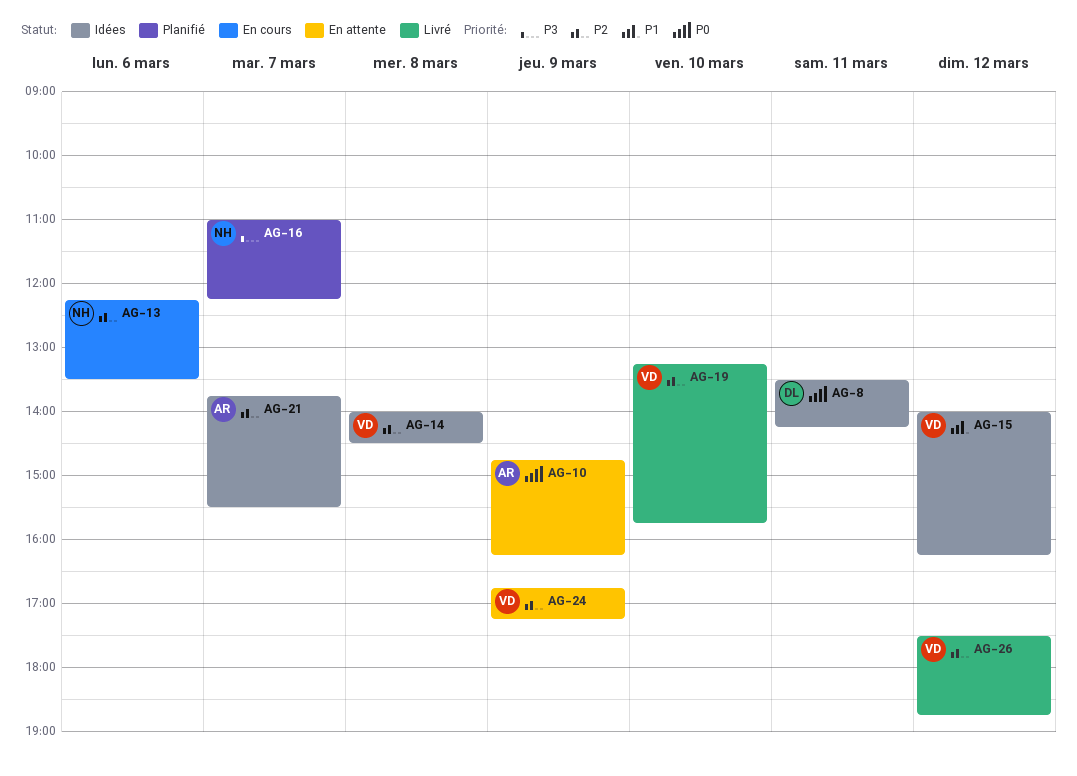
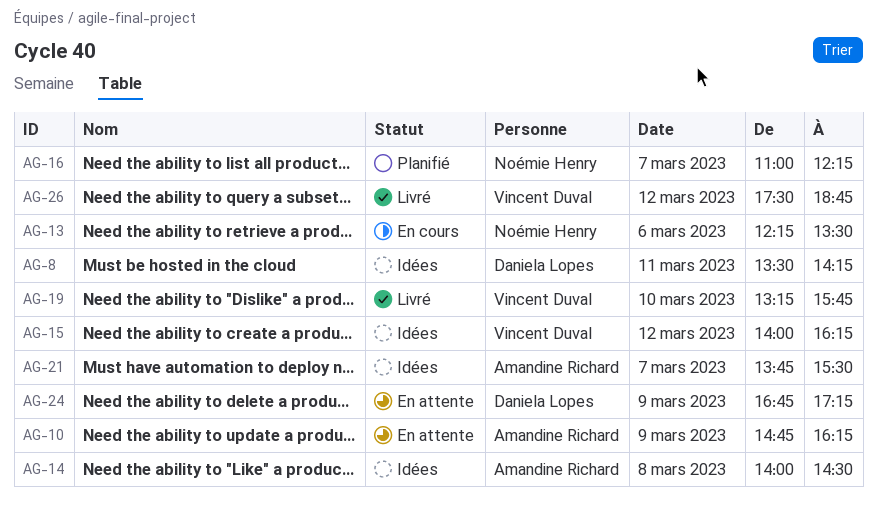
AG-14, owner: Vincent Duval -> Amandine Richard
AG-24, owner: Vincent Duval -> Daniela Lopes

